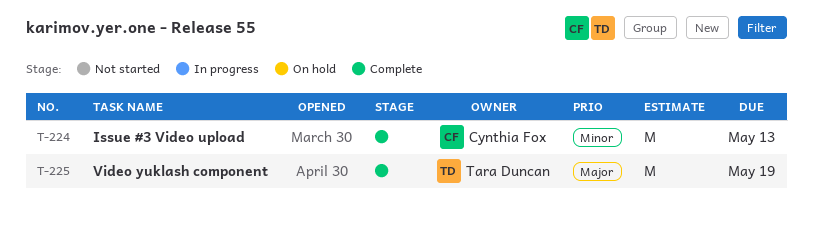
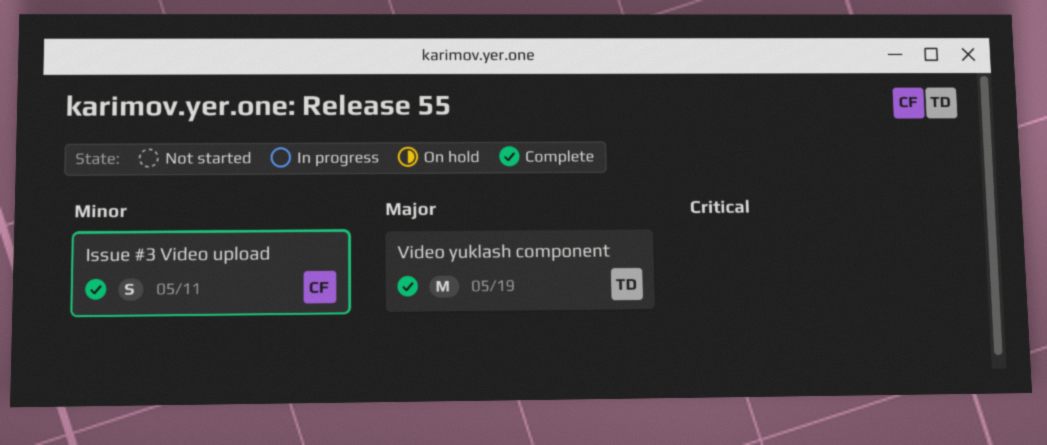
Issue #3 Video upload, estimate: M -> S
Issue #3 Video upload, due: May 13 -> May 11

